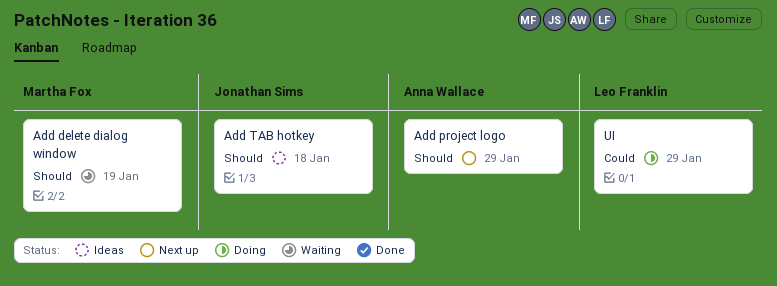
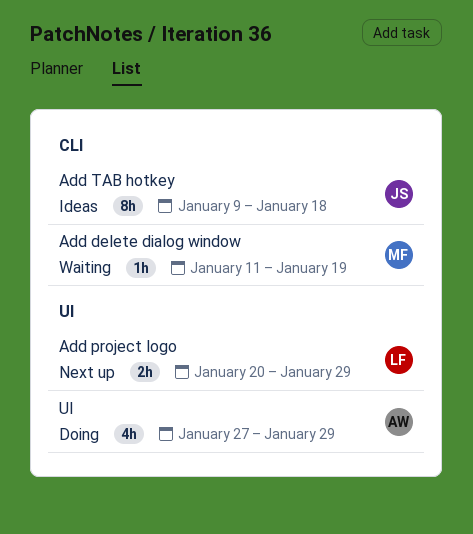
Add project logo, owner: Anna Wallace -> Leo Franklin
UI, owner: Leo Franklin -> Anna Wallace

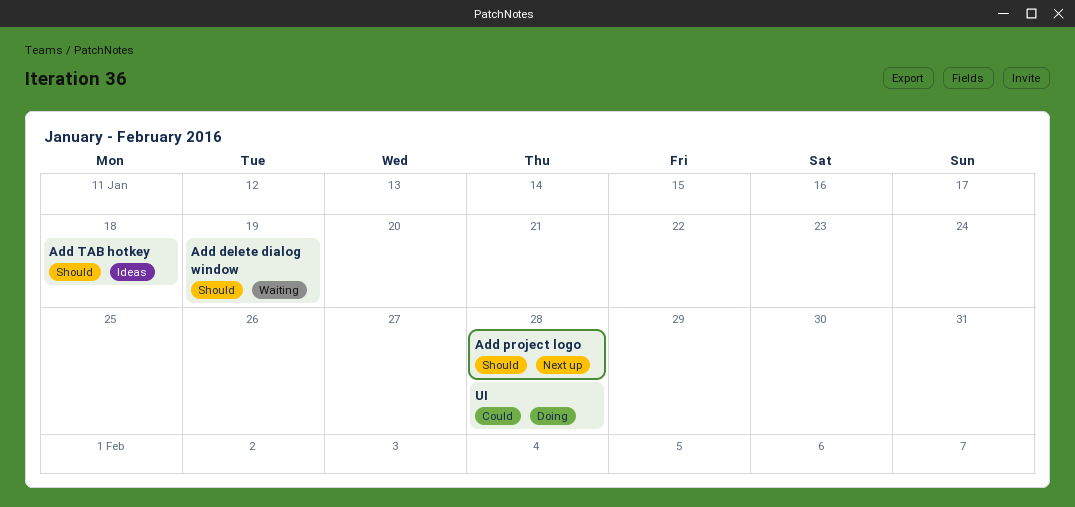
Add project logo, due: Jan 29 -> Jan 28
UI, due: Jan 29 -> Jan 28

